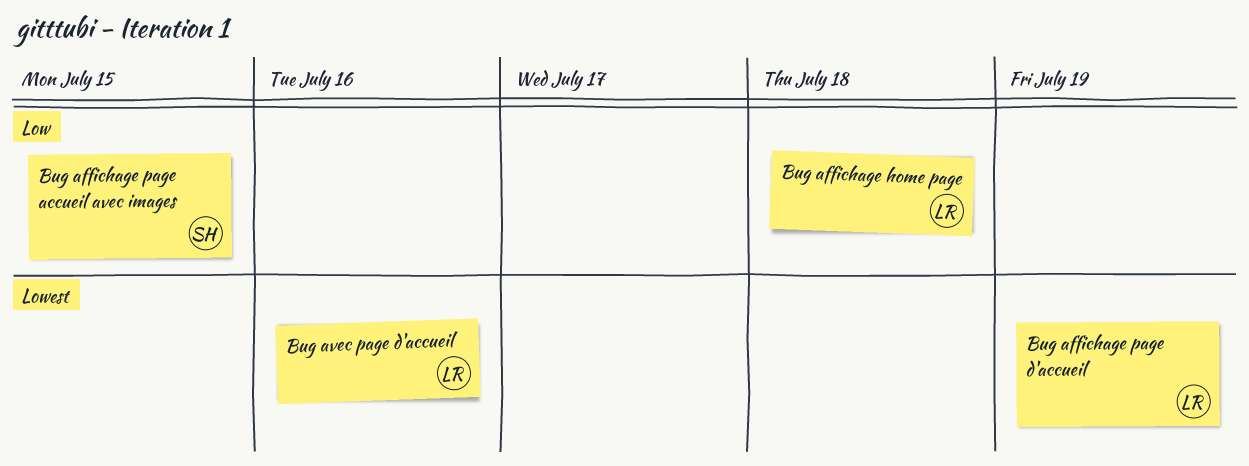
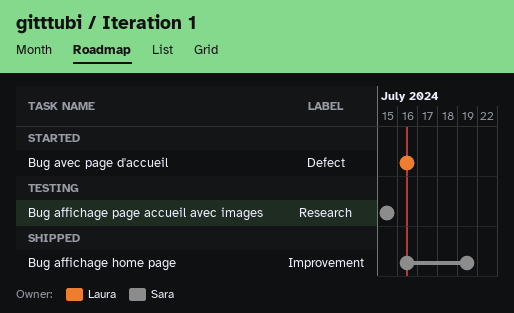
Bug affichage home page, owner: Laura -> Sara
Bug affichage home page, due: Jul 18 -> Jul 19
Bug affichage page d'accueil: present -> none

